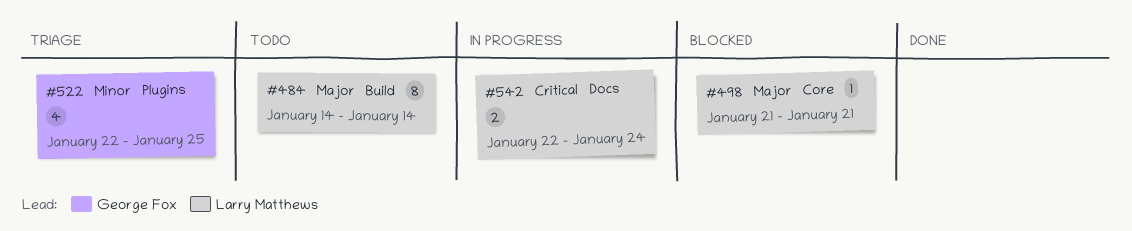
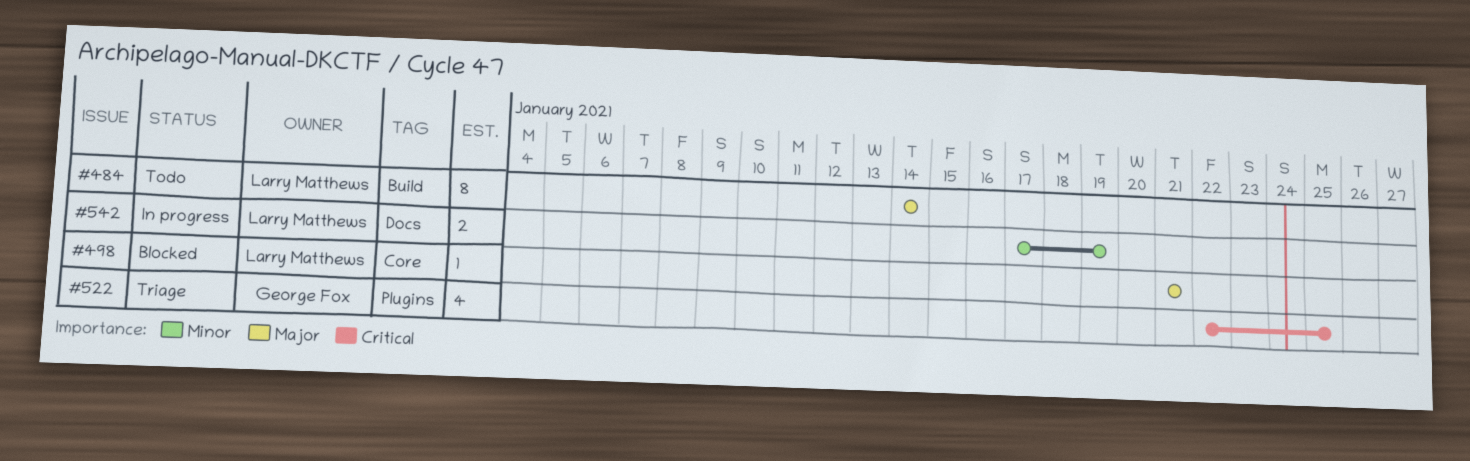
#522, priority: Minor -> Critical
#542, priority: Critical -> Minor
#542, start: Jan 22 -> Jan 17
#542, due: Jan 24 -> Jan 19

